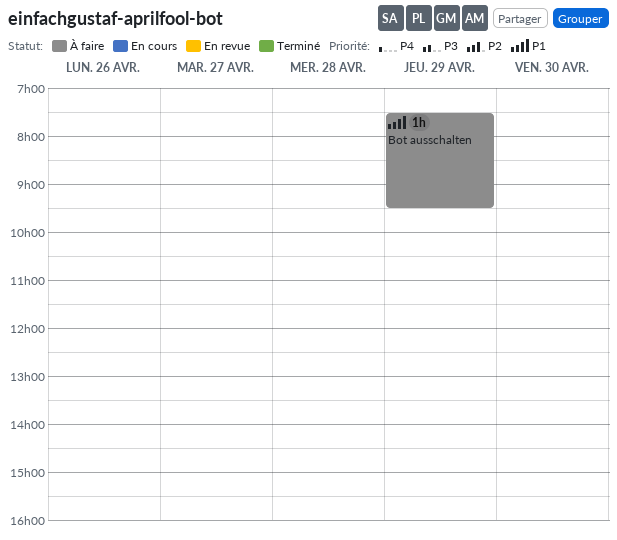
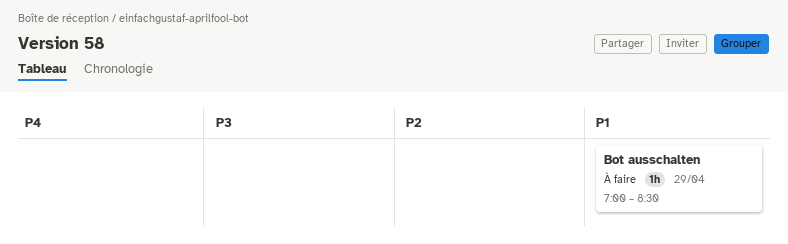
Bot ausschalten, begins: 07:30 -> 07:00
Bot ausschalten, ends: 09:30 -> 08:30

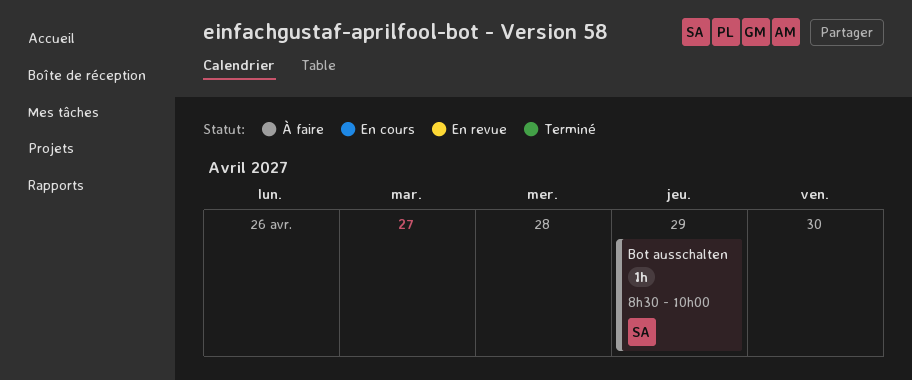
Bot ausschalten, begins: 07:00 -> 08:30
Bot ausschalten, ends: 08:30 -> 10:00

